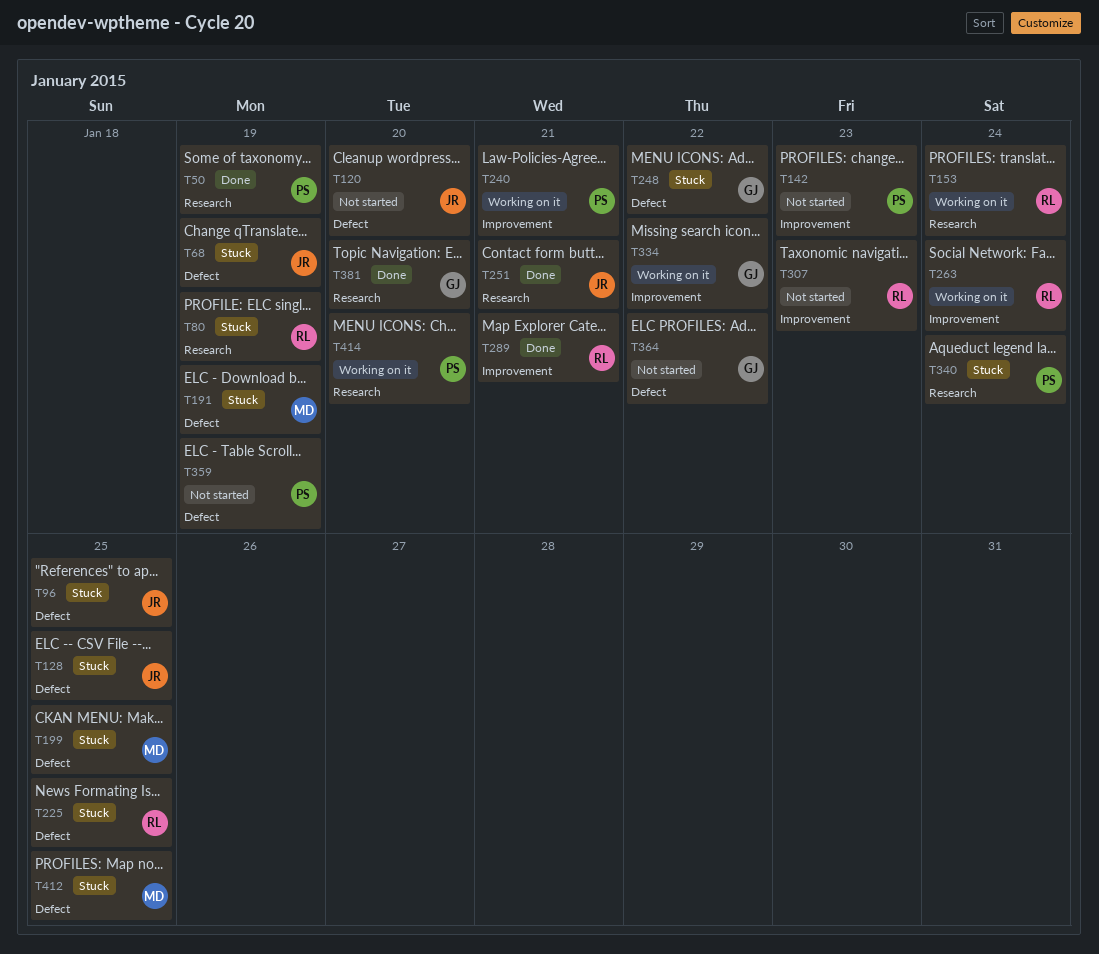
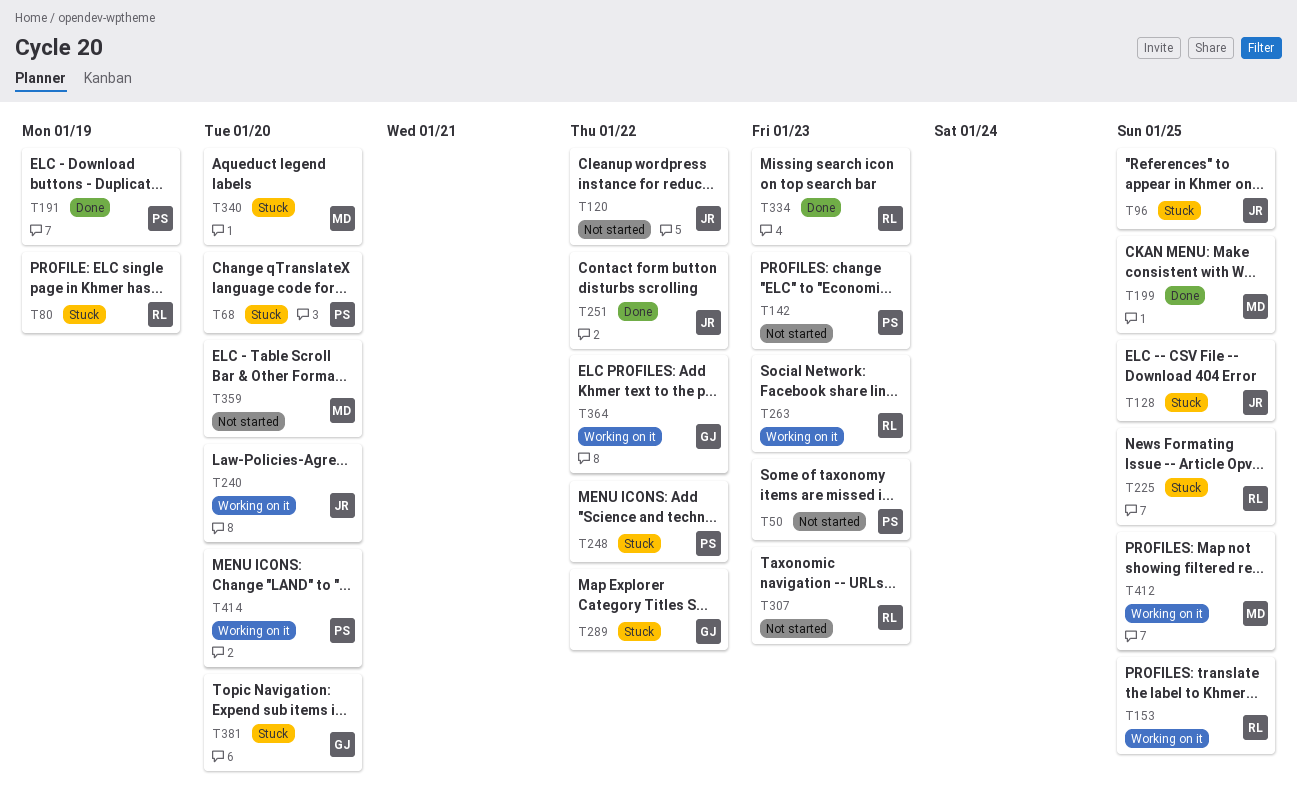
T50, status: Done -> Not started
T50, due: Jan 19 -> Jan 23
T68, owner: JR -> PS
T68, due: Jan 19 -> Jan 20
T120, due: Jan 20 -> Jan 22
T153, due: Jan 24 -> Jan 25
T191, status: Stuck -> Done
T191, owner: MD -> PS
T199, status: Stuck -> Done
T240, owner: PS -> JR
T240, due: Jan 21 -> Jan 20
T248, owner: GJ -> PS
T251, due: Jan 21 -> Jan 22
T263, due: Jan 24 -> Jan 23
T289, status: Done -> Stuck
T289, owner: RL -> GJ
T289, due: Jan 21 -> Jan 22
T334, status: Working on it -> Done
T334, owner: GJ -> RL
T334, due: Jan 22 -> Jan 23
T340, owner: PS -> MD
T340, due: Jan 24 -> Jan 20
T359, owner: PS -> MD
T359, due: Jan 19 -> Jan 20
T364, status: Not started -> Working on it
T381, status: Done -> Stuck
T412, status: Stuck -> Working on it

